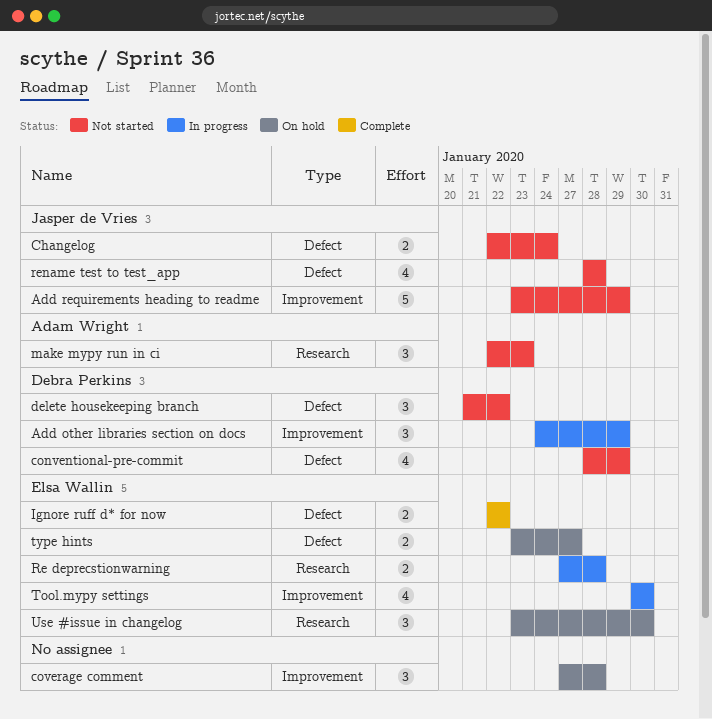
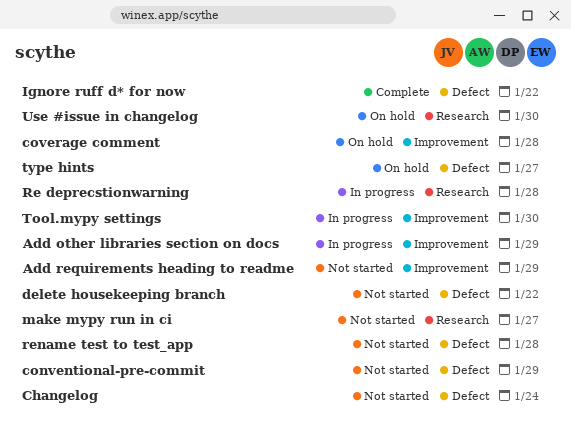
make mypy run in ci, due: Jan 23 -> Jan 27

